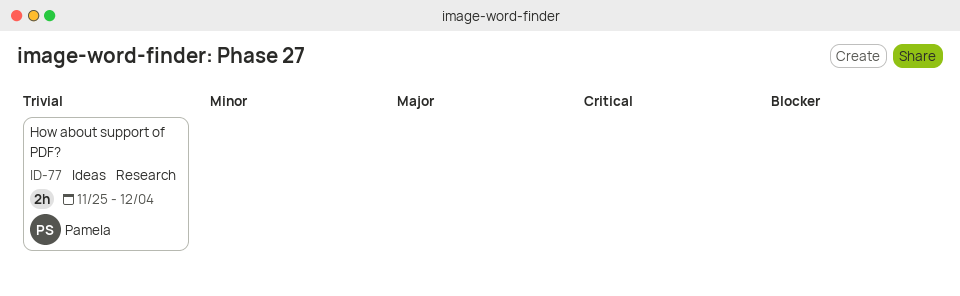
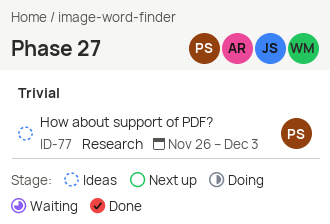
ID-77, start: Nov 25 -> Nov 26
ID-77, due: Dec 4 -> Dec 3

